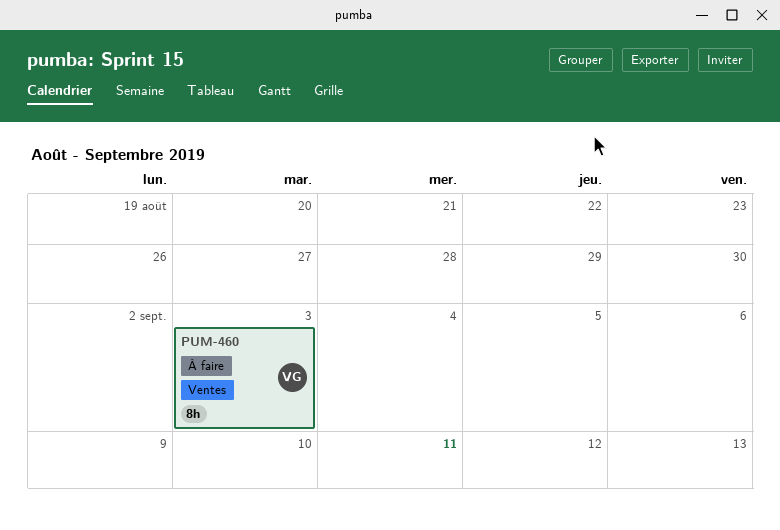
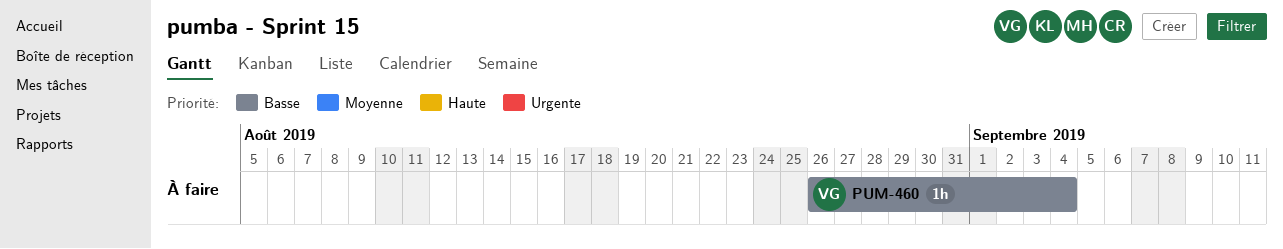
PUM-460, estimate: 8h -> 1h
PUM-460, due: Sep 3 -> Sep 4

